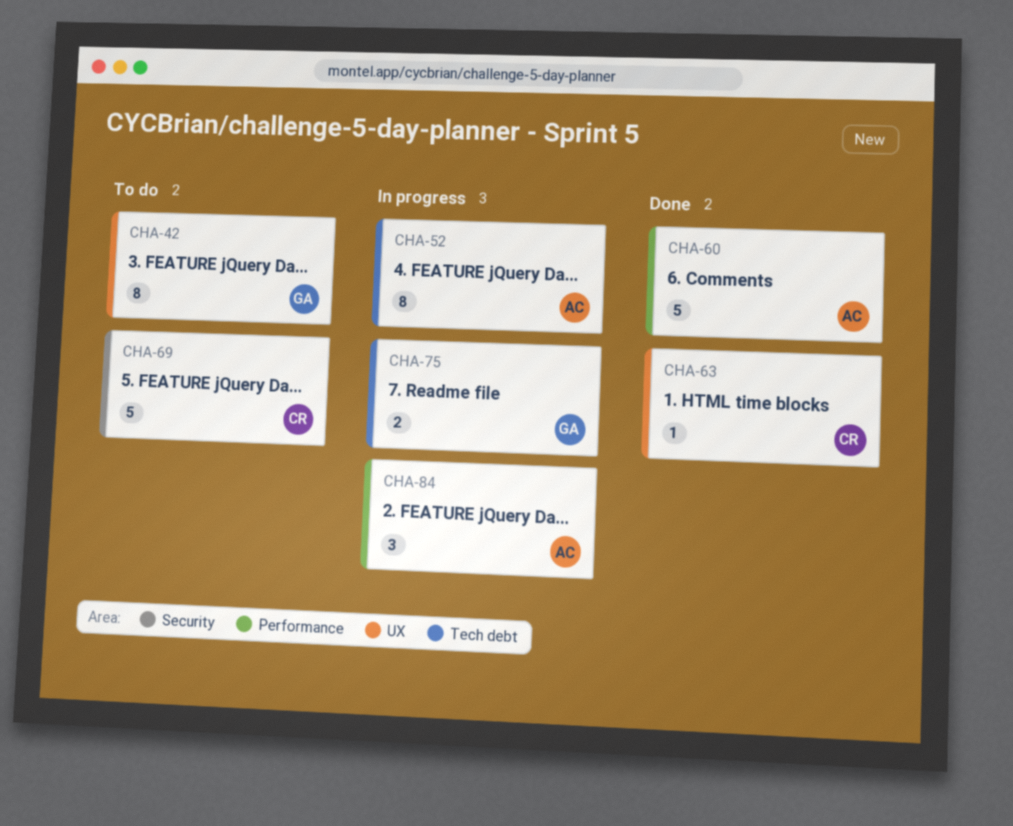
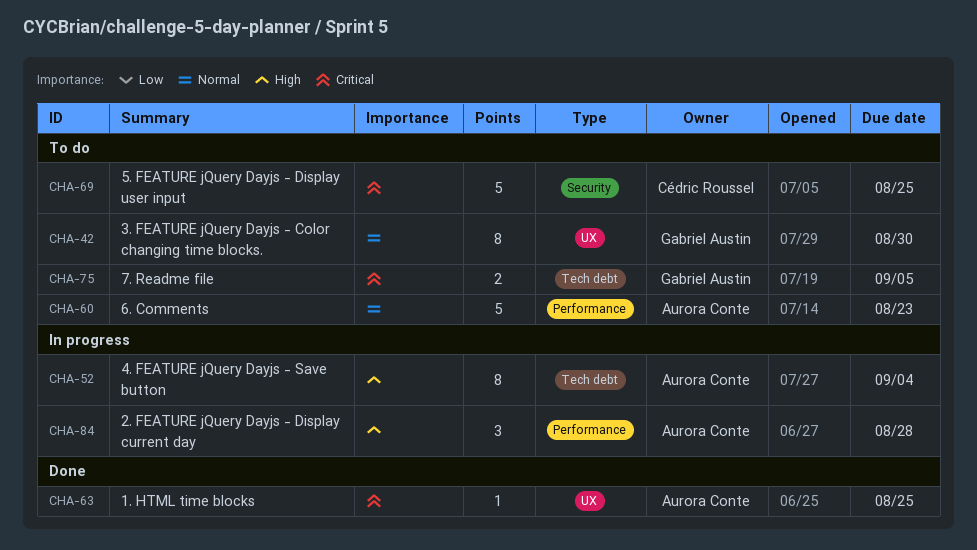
CHA-60, status: Done -> To do
CHA-63, owner: Cédric Roussel -> Aurora Conte
CHA-75, status: In progress -> To do

